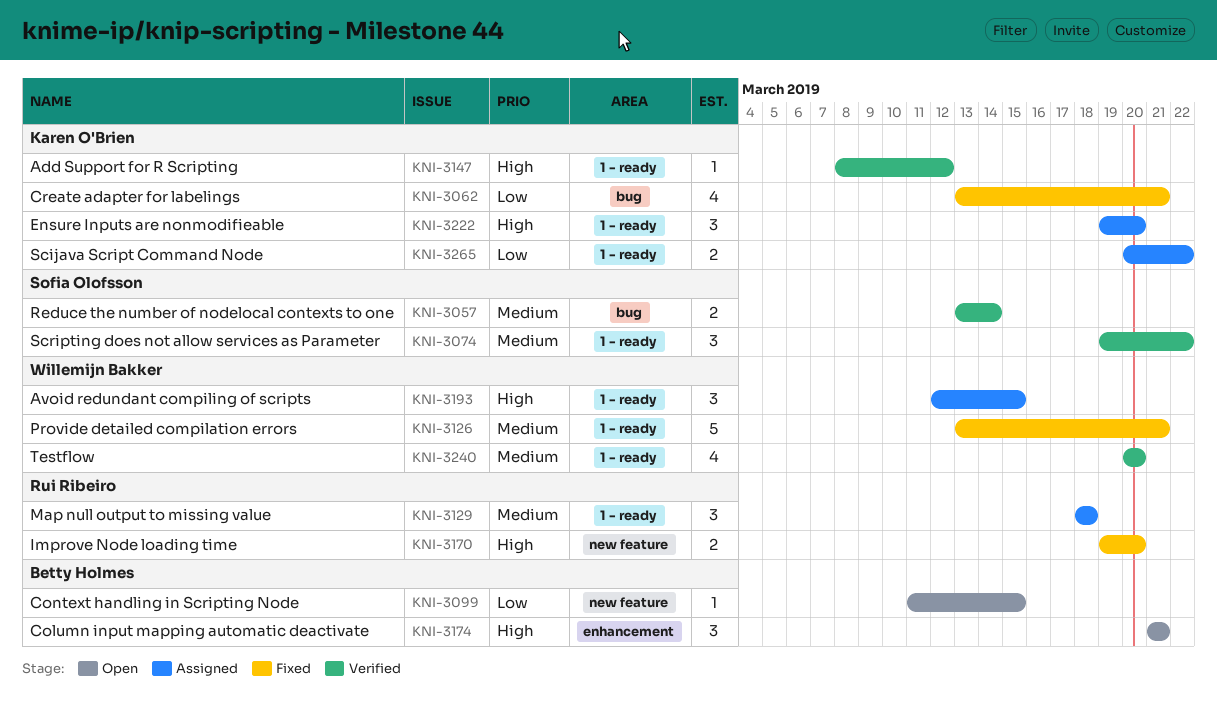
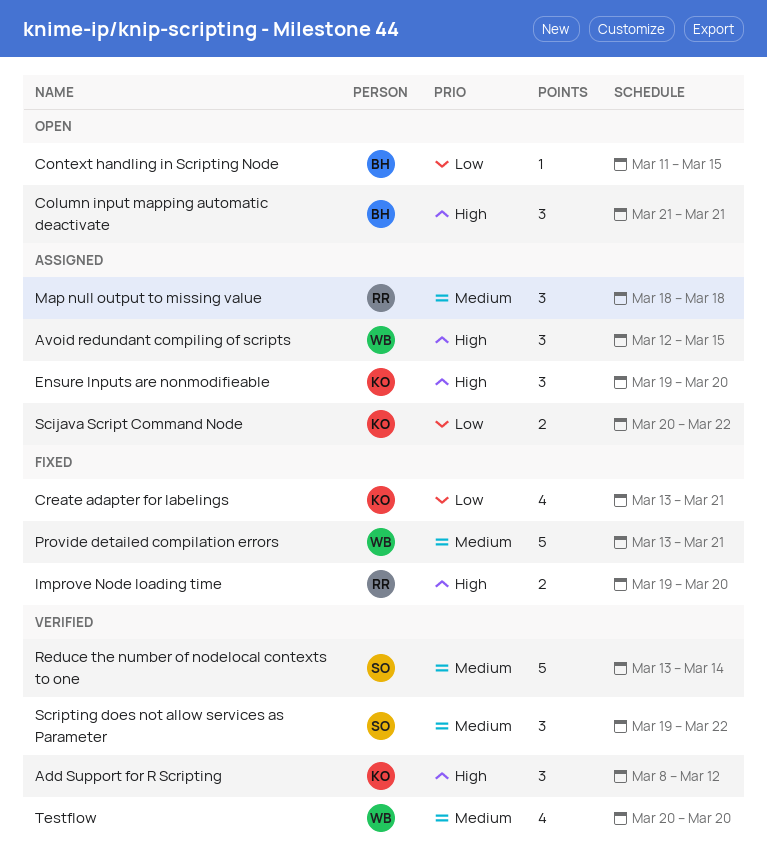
Add Support for R Scripting, estimate: 1 -> 3
Reduce the number of nodelocal contexts to one, estimate: 2 -> 5

